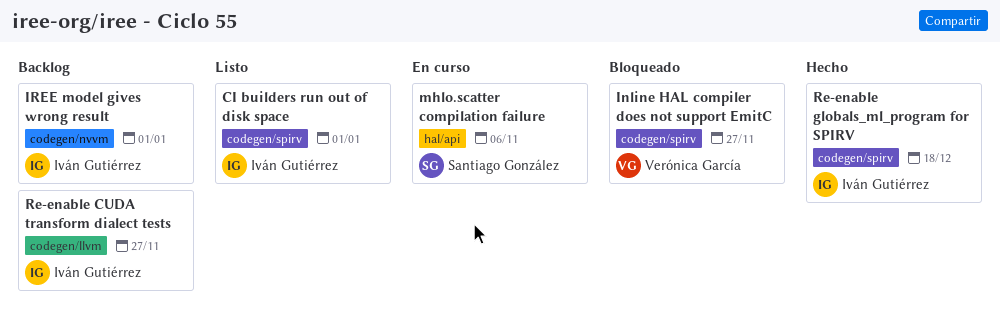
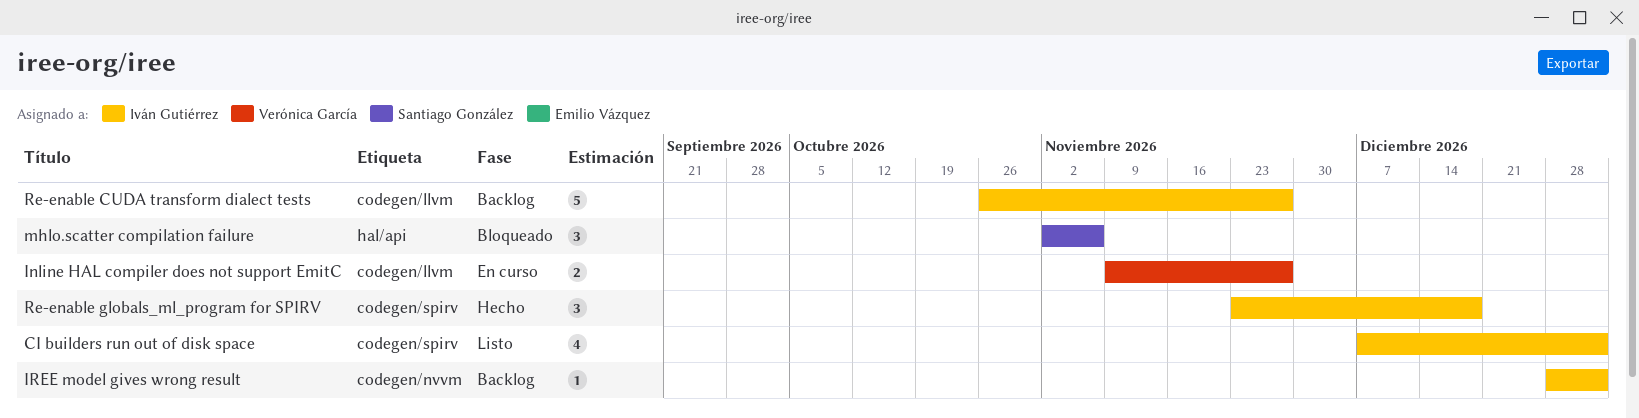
Inline HAL compiler does not support EmitC, status: Bloqueado -> En curso
Inline HAL compiler does not support EmitC, label: codegen/spirv -> codegen/llvm
mhlo.scatter compilation failure, status: En curso -> Bloqueado

